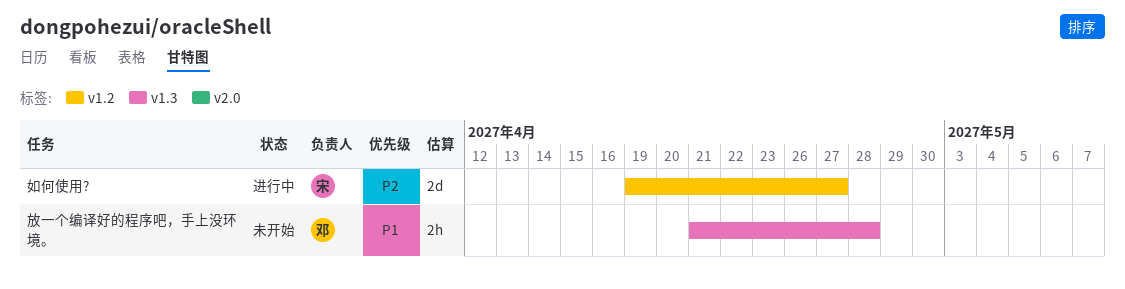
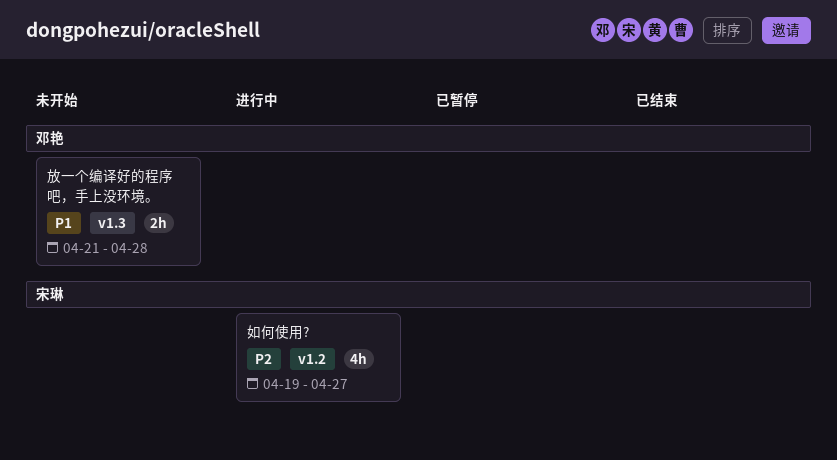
如何使用?, estimate: 2d -> 4h

